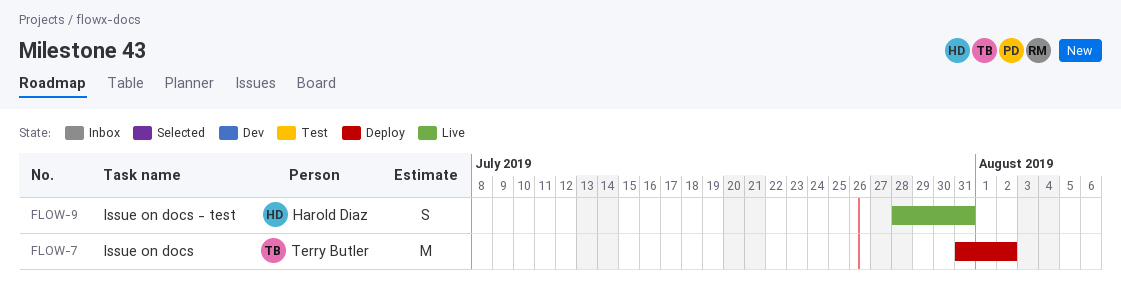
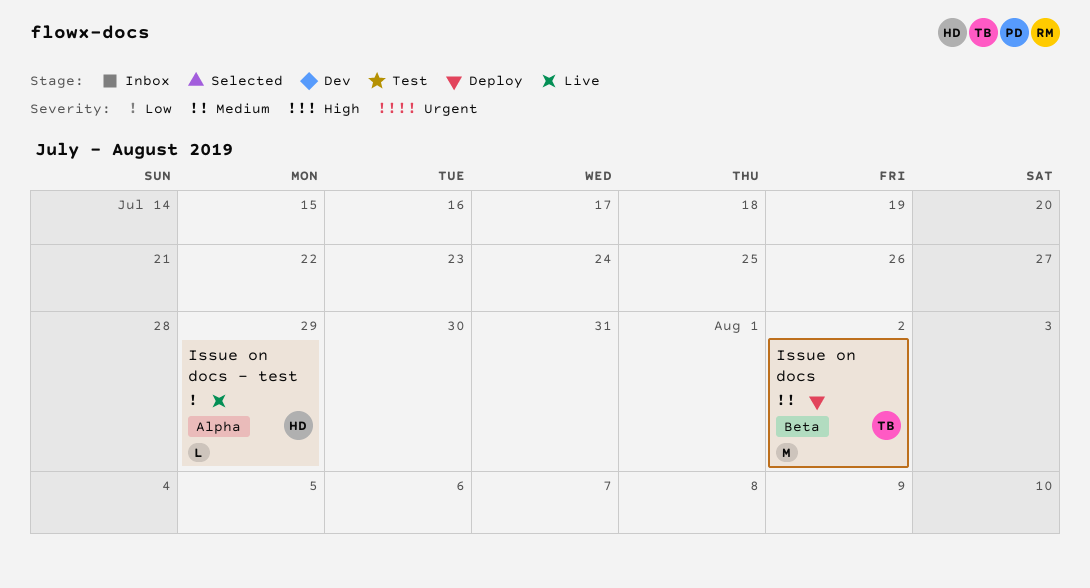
Issue on docs - test, estimate: S -> L
Issue on docs - test, due: Jul 31 -> Jul 29

